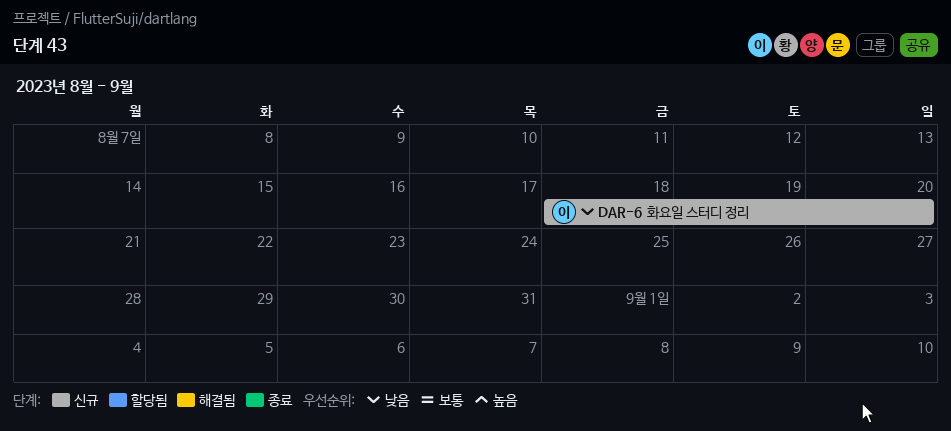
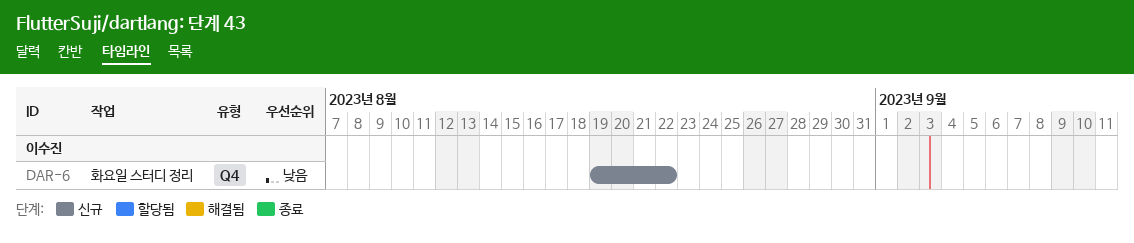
DAR-6, start: Aug 18 -> Aug 19
DAR-6, due: Aug 20 -> Aug 22

